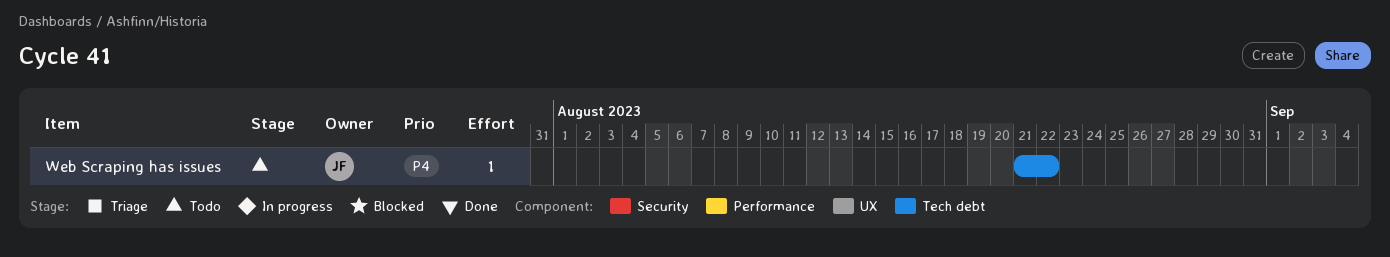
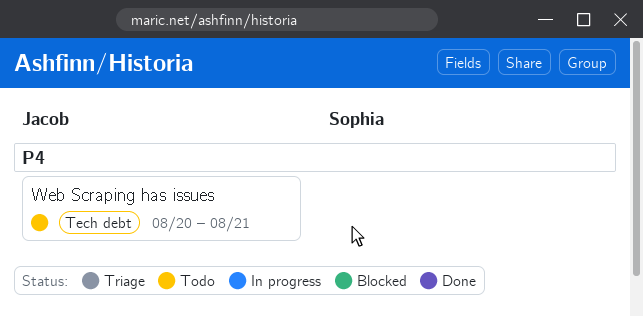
Web Scraping has issues, start: Aug 21 -> Aug 20
Web Scraping has issues, due: Aug 22 -> Aug 21

